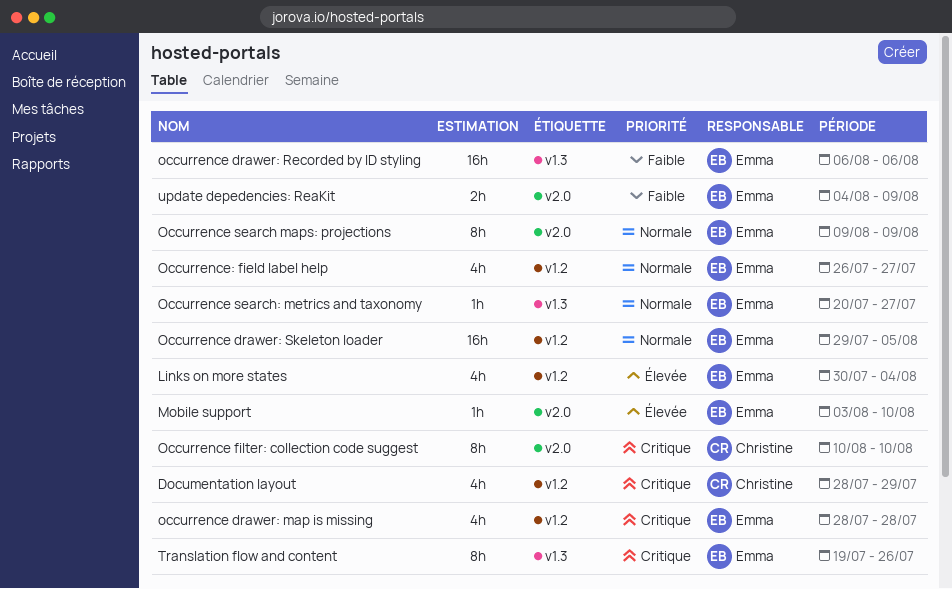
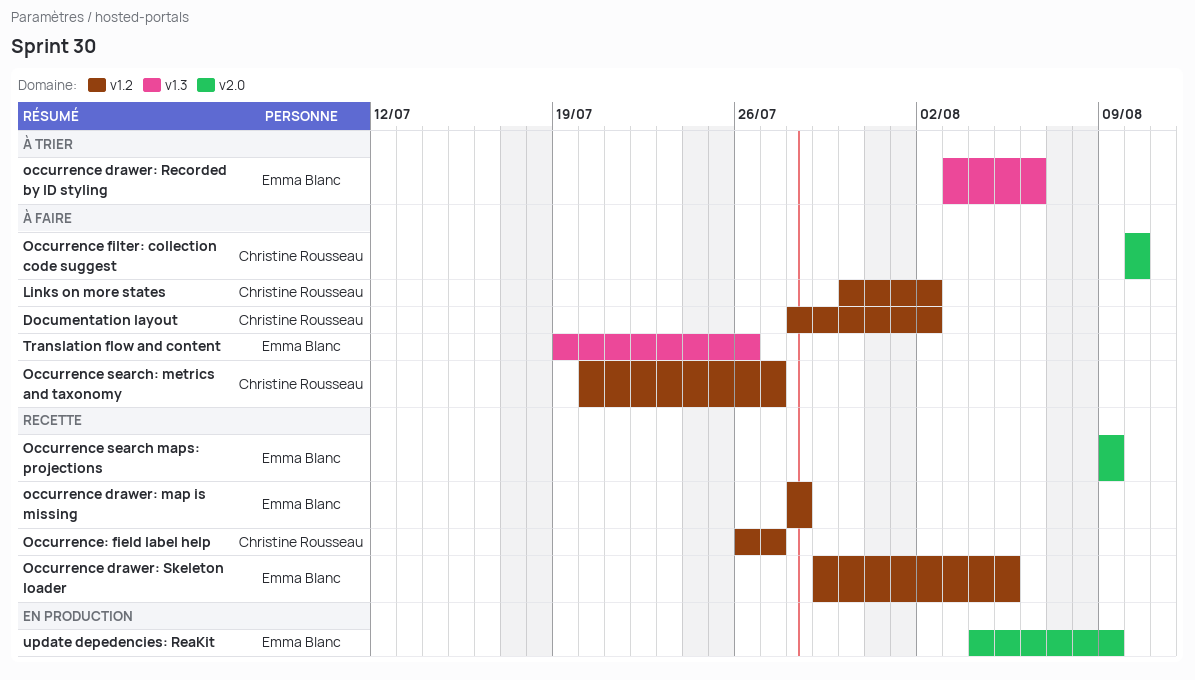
Documentation layout, due: Jul 29 -> Aug 2
Links on more states, owner: Emma Blanc -> Christine Rousseau
Links on more states, due: Aug 4 -> Aug 2
Mobile support: present -> none
occurrence drawer: Recorded by ID styling, start: Aug 6 -> Aug 3
Occurrence search: metrics and taxonomy, owner: Emma Blanc -> Christine Rousseau
Occurrence search: metrics and taxonomy, label: v1.3 -> v1.2
Occurrence: field label help, owner: Emma Blanc -> Christine Rousseau

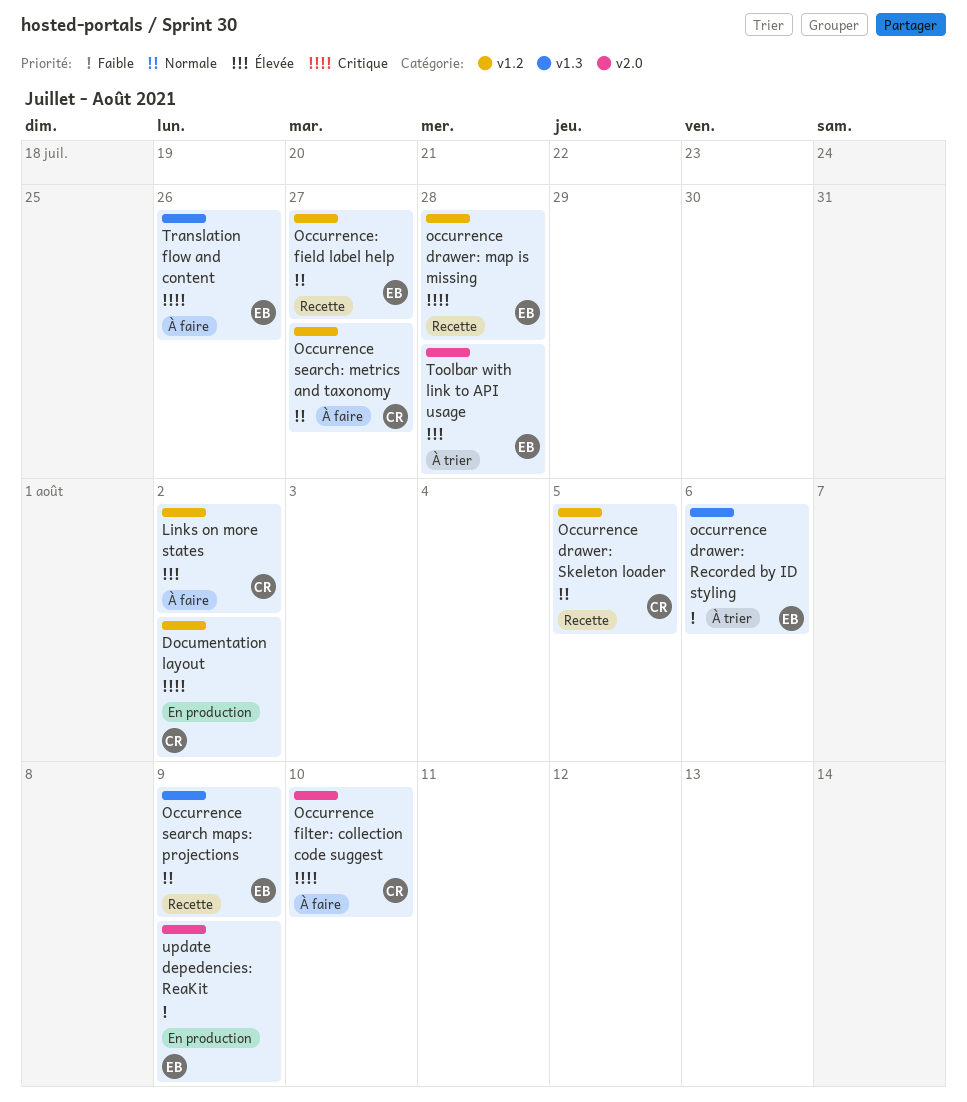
Documentation layout, status: À faire -> En production
Occurrence drawer: Skeleton loader, owner: Emma Blanc -> Christine Rousseau
Occurrence search maps: projections, label: v2.0 -> v1.3
Occurrence: field label help, owner: Christine Rousseau -> Emma Blanc
Toolbar with link to API usage: none -> present

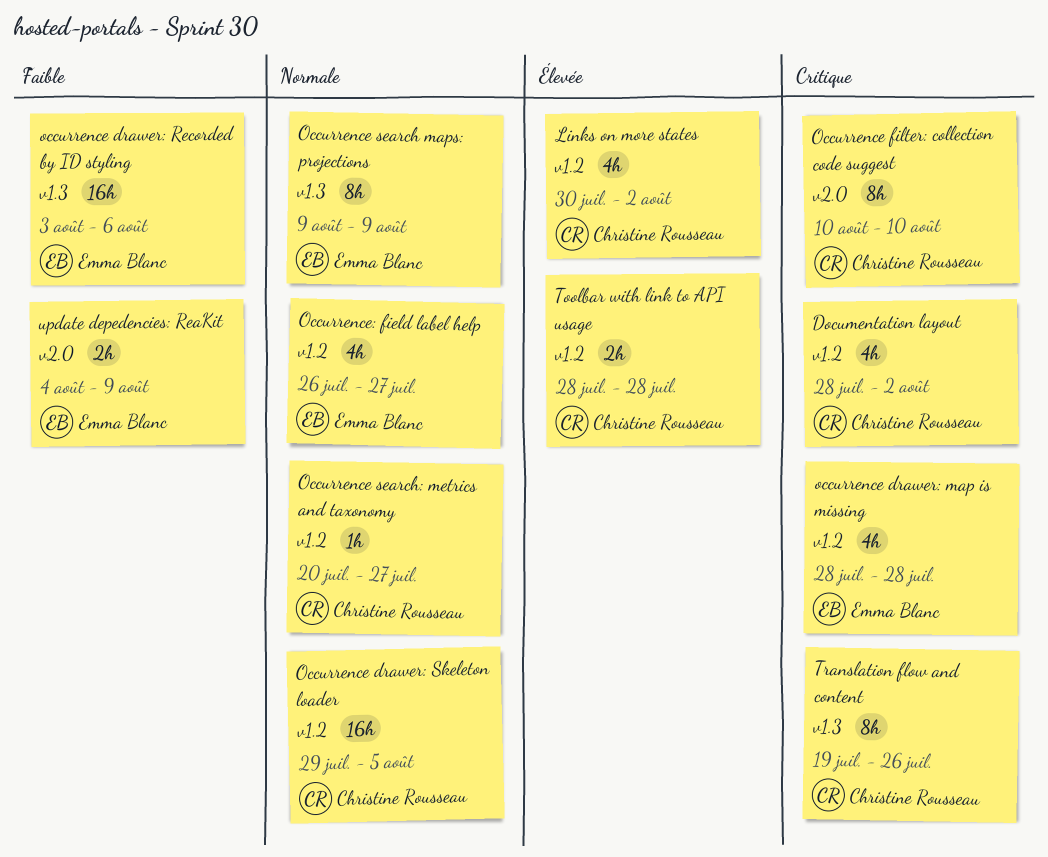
Toolbar with link to API usage, owner: Emma Blanc -> Christine Rousseau
Toolbar with link to API usage, label: v2.0 -> v1.2
Translation flow and content, owner: Emma Blanc -> Christine Rousseau

